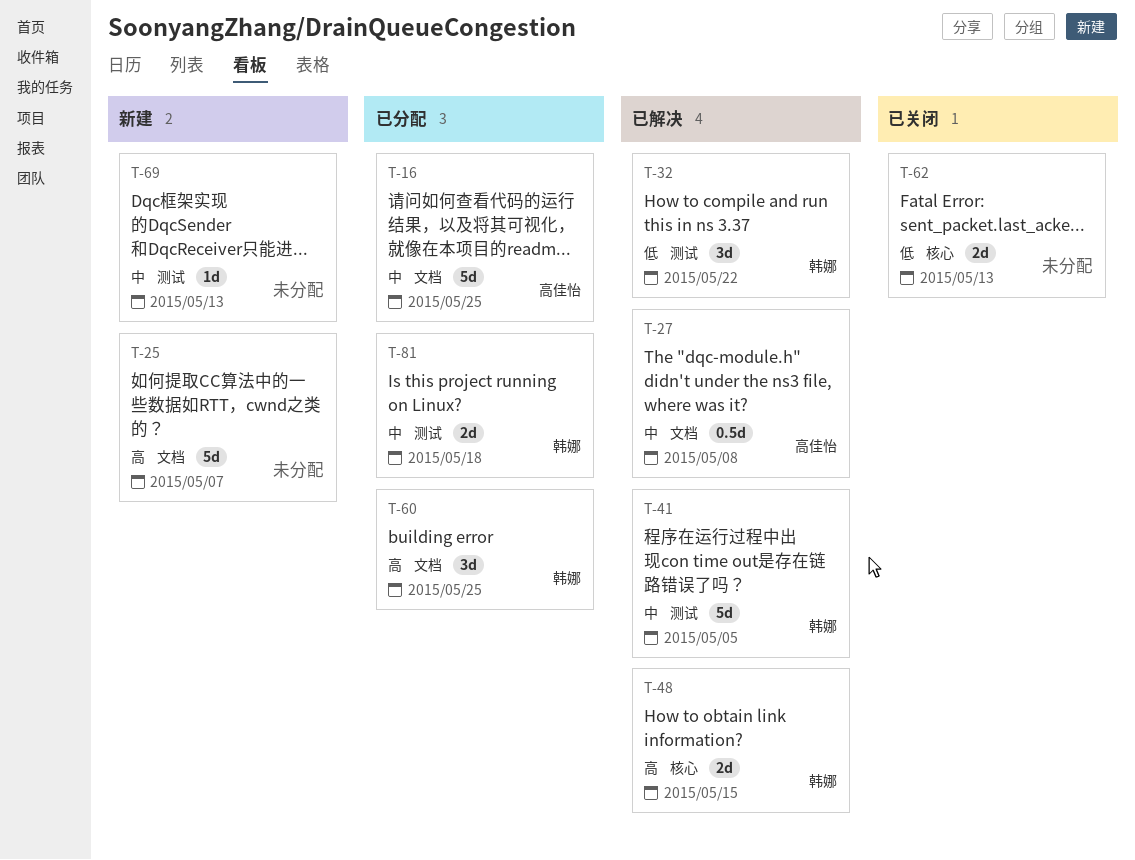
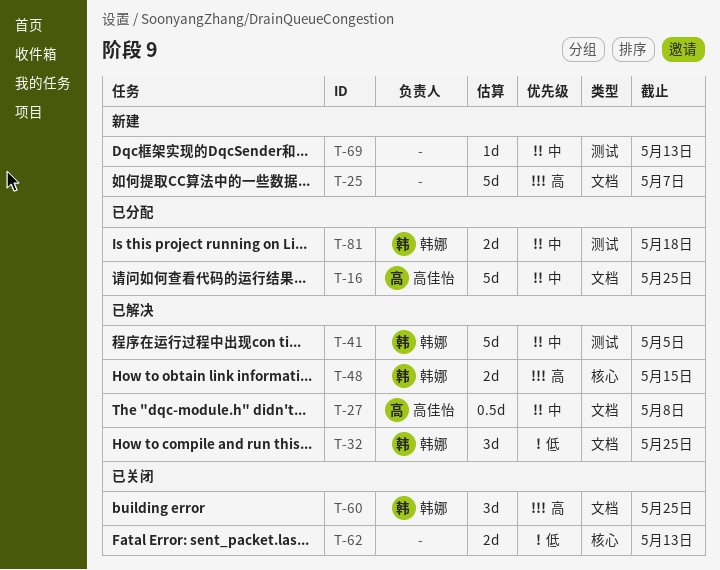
T-32, label: 测试 -> 文档
T-32, due: May 22 -> May 25
T-60, status: 已分配 -> 已关闭

